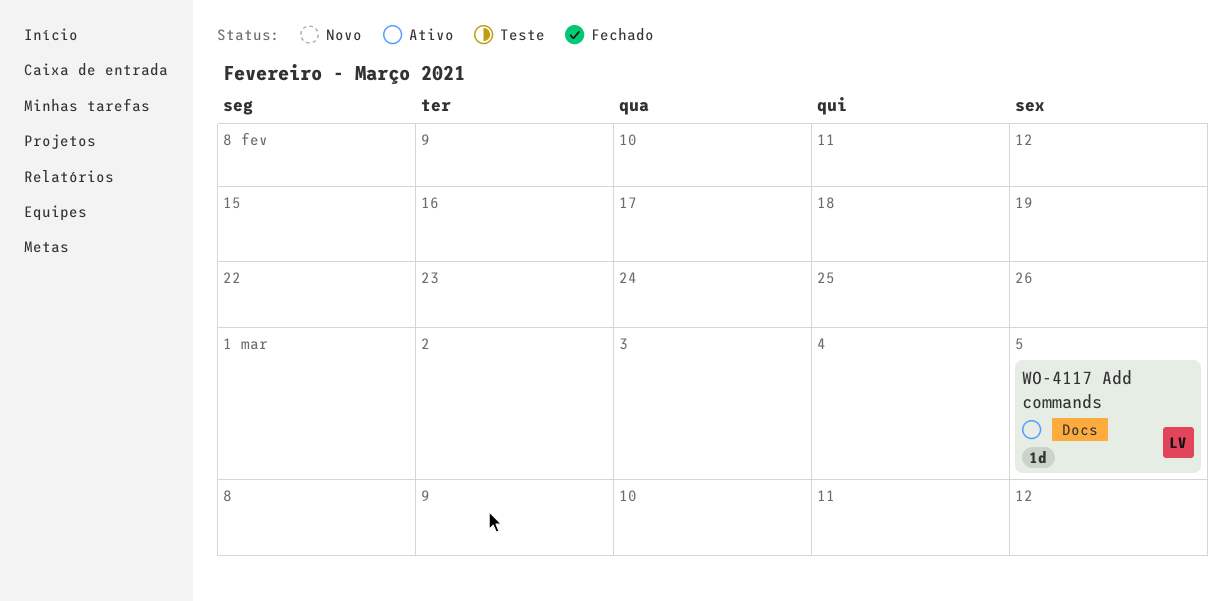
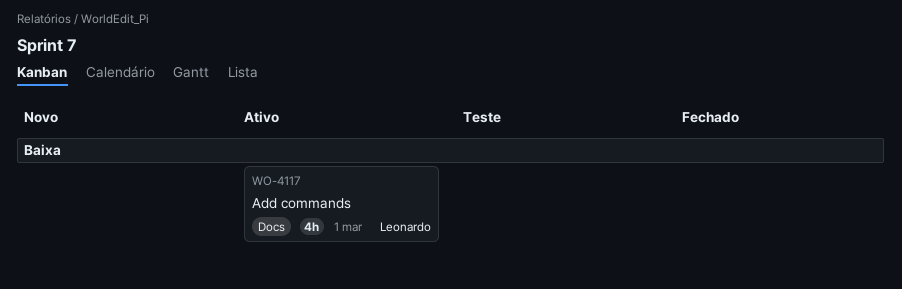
WO-4117, estimate: 1d -> 4h
WO-4117, due: Mar 5 -> Mar 1

